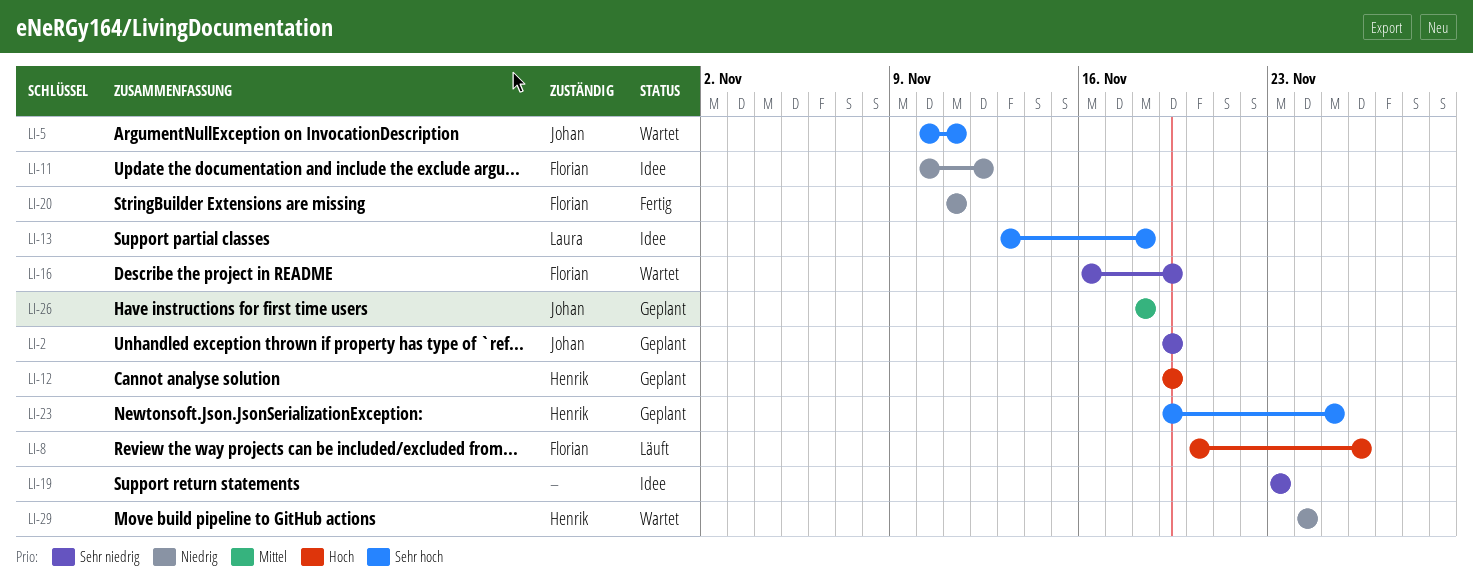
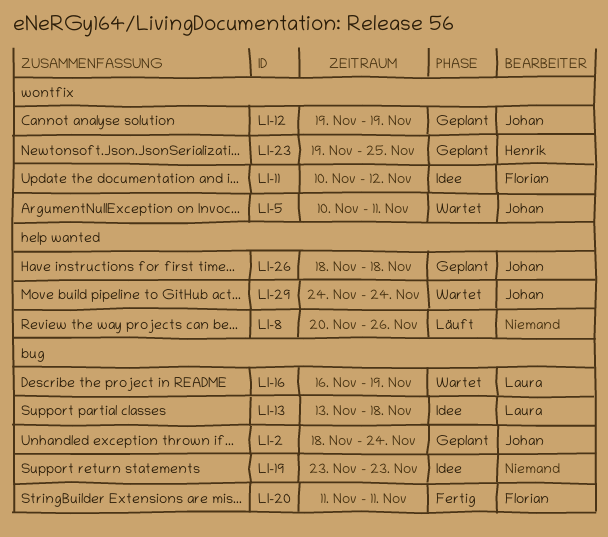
LI-2, start: Nov 19 -> Nov 18
LI-2, due: Nov 19 -> Nov 24
LI-8, owner: Florian -> none
LI-12, owner: Henrik -> Johan
LI-16, owner: Florian -> Laura
LI-29, owner: Henrik -> Johan

